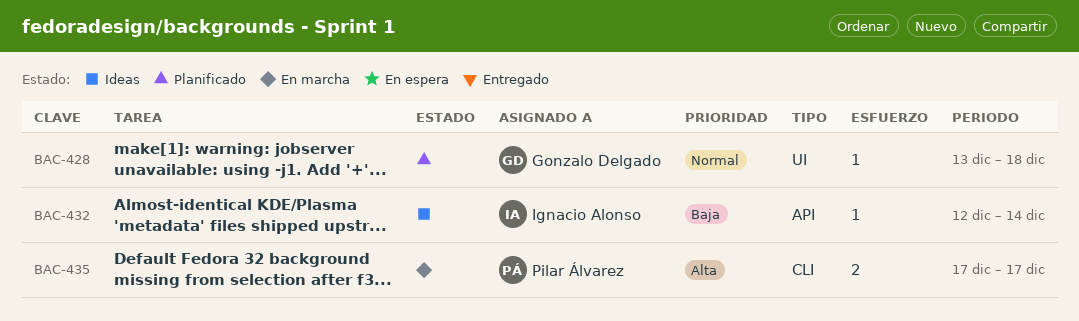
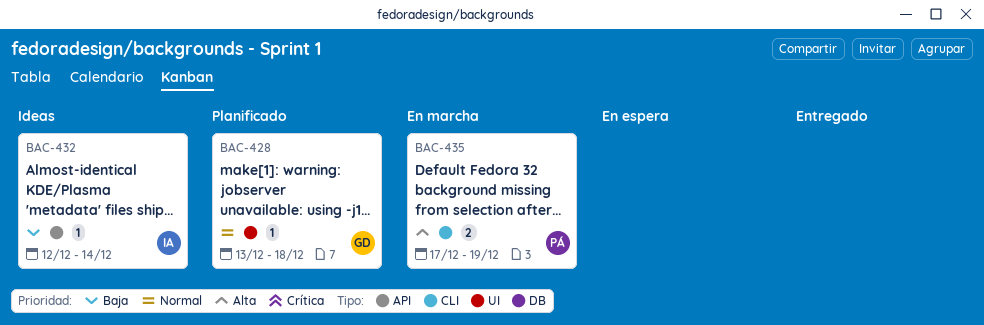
BAC-435, due: Dec 17 -> Dec 19

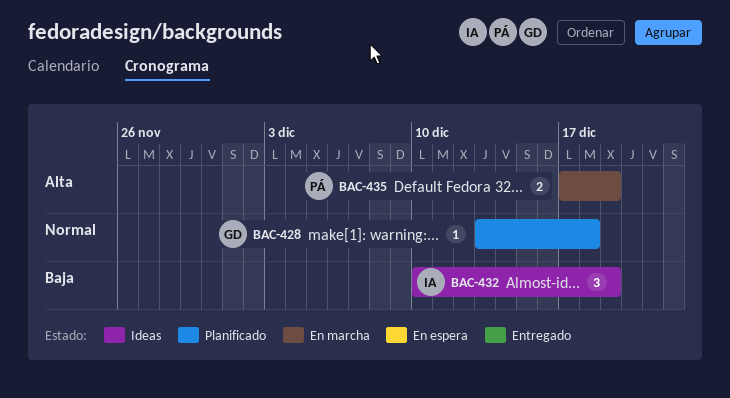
BAC-432, estimate: 1 -> 3
BAC-432, start: Dec 12 -> Dec 10
BAC-432, due: Dec 14 -> Dec 19

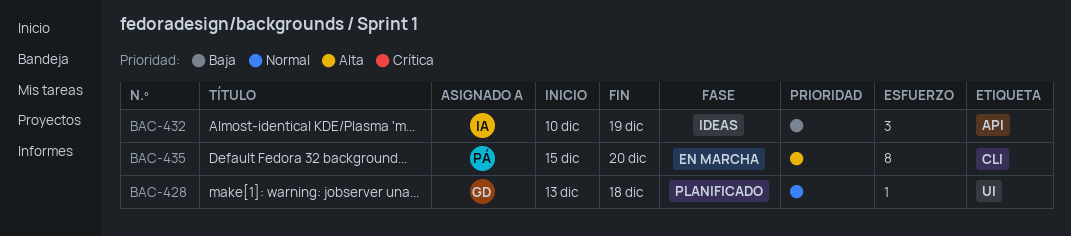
BAC-435, estimate: 2 -> 8
BAC-435, start: Dec 17 -> Dec 15
BAC-435, due: Dec 19 -> Dec 20

